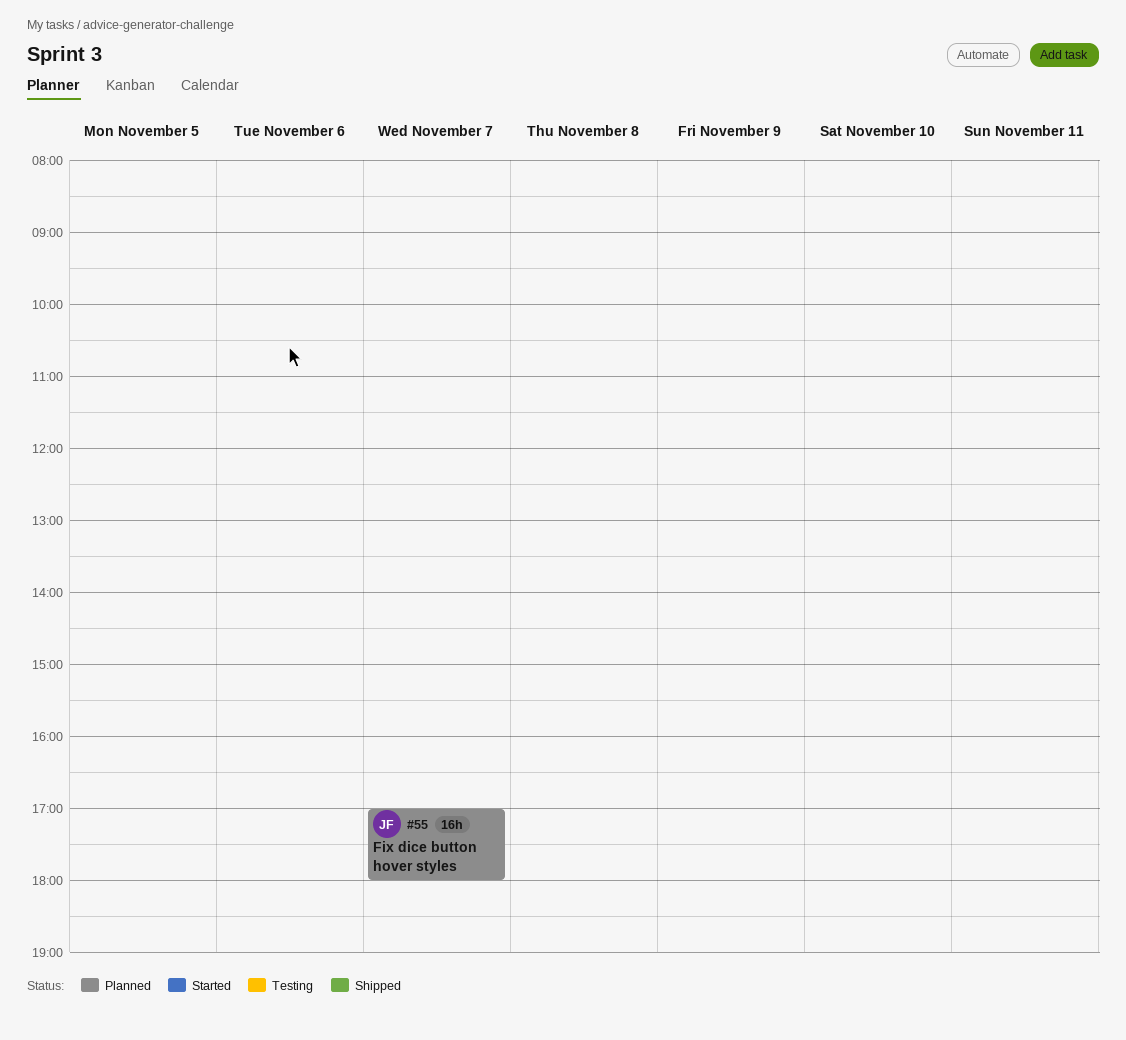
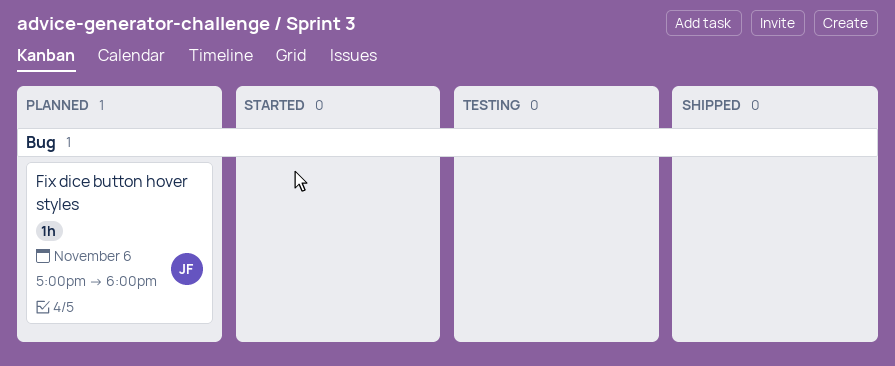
Fix dice button hover styles, estimate: 16h -> 1h
Fix dice button hover styles, day: Nov 7 -> Nov 6

